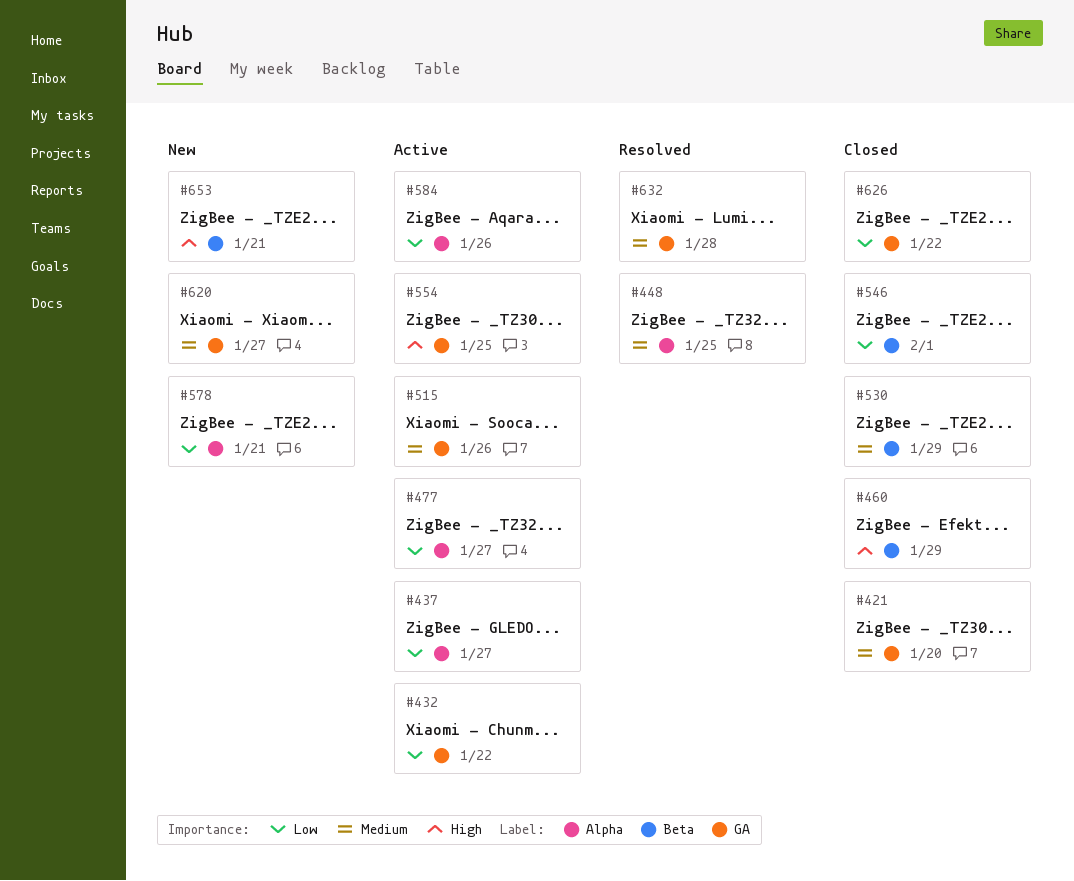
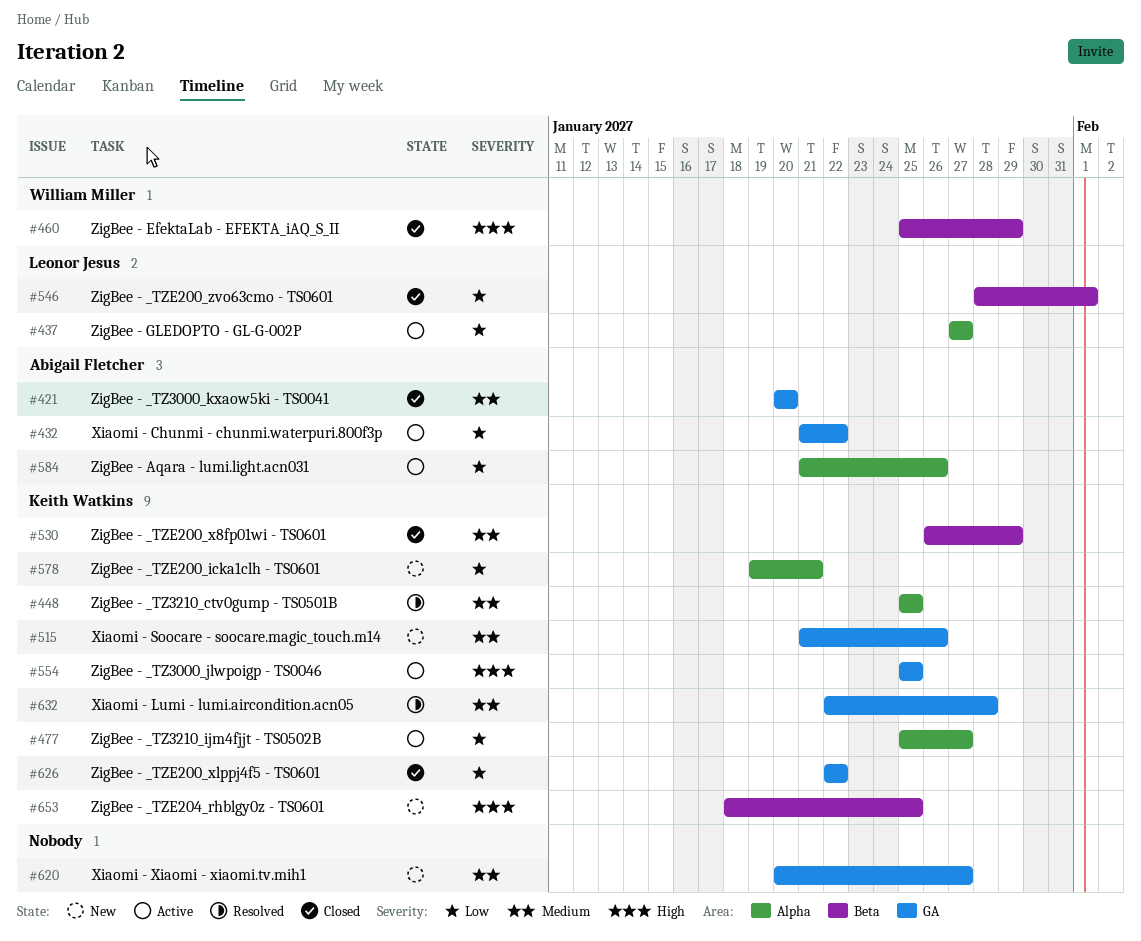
#515, status: Active -> New
#653, due: Jan 21 -> Jan 25

